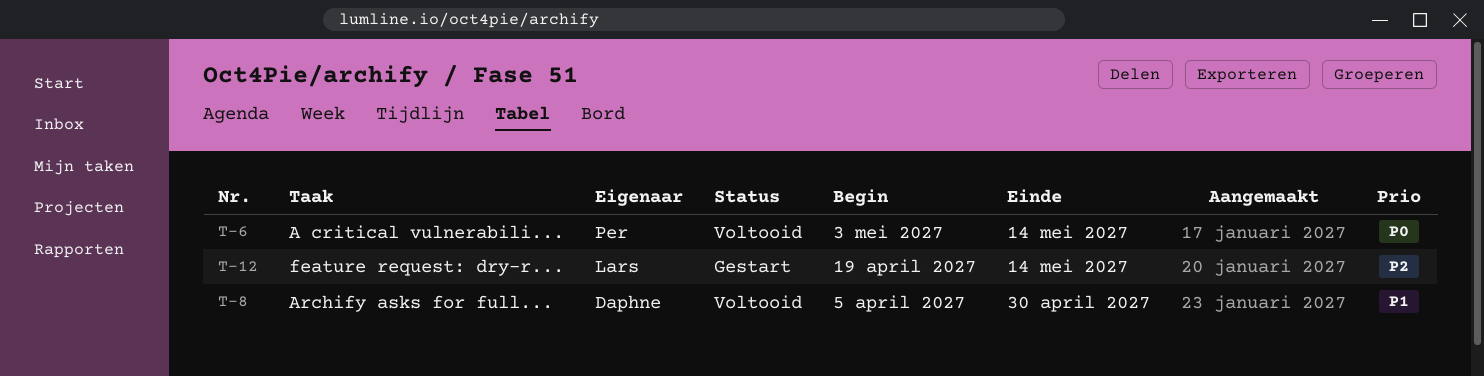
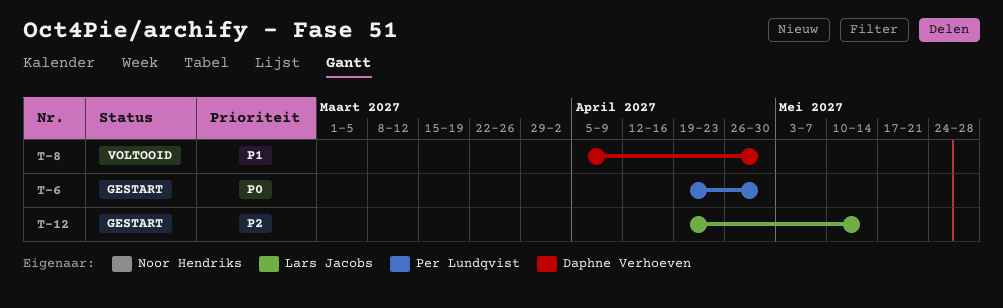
T-6, status: Voltooid -> Gestart
T-6, start: May 3 -> Apr 19
T-6, due: May 14 -> Apr 30

